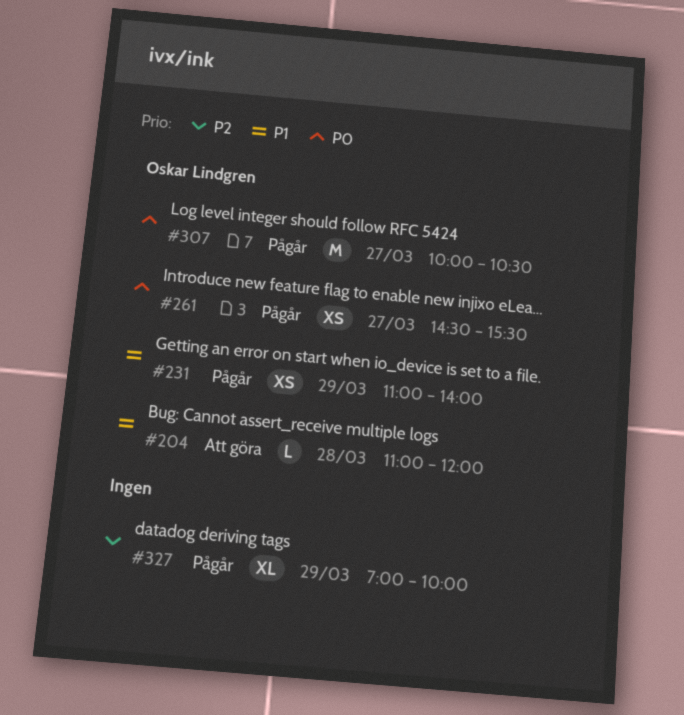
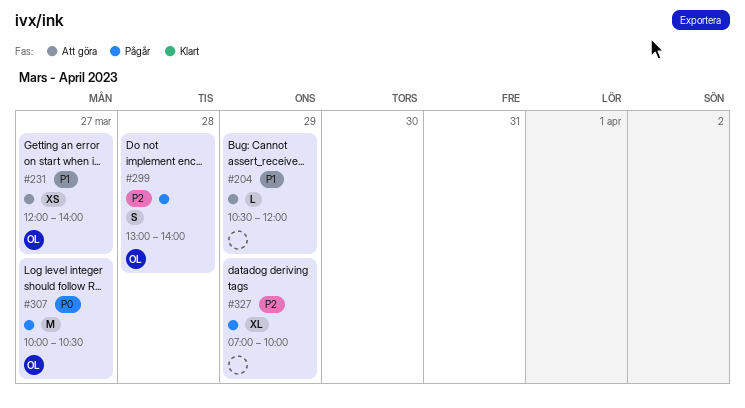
#204, owner: Oskar Lindgren -> none
#204, day: Mar 28 -> Mar 29
#204, begins: 11:00 -> 10:30
#231, status: Pågår -> Att göra
#231, day: Mar 29 -> Mar 27
#231, begins: 11:00 -> 12:00
#261: present -> none
#299: none -> present

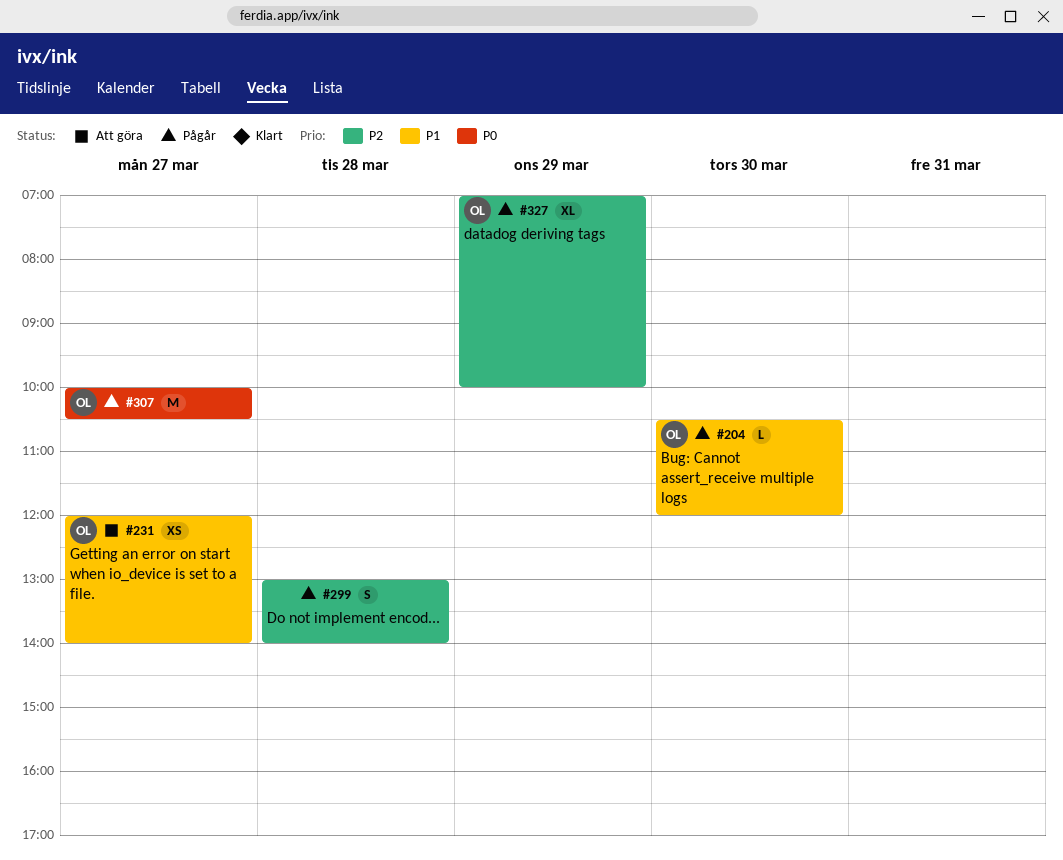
#204, status: Att göra -> Pågår
#204, owner: none -> OL
#204, day: Mar 29 -> Mar 30
#299, owner: OL -> none
#327, owner: none -> OL

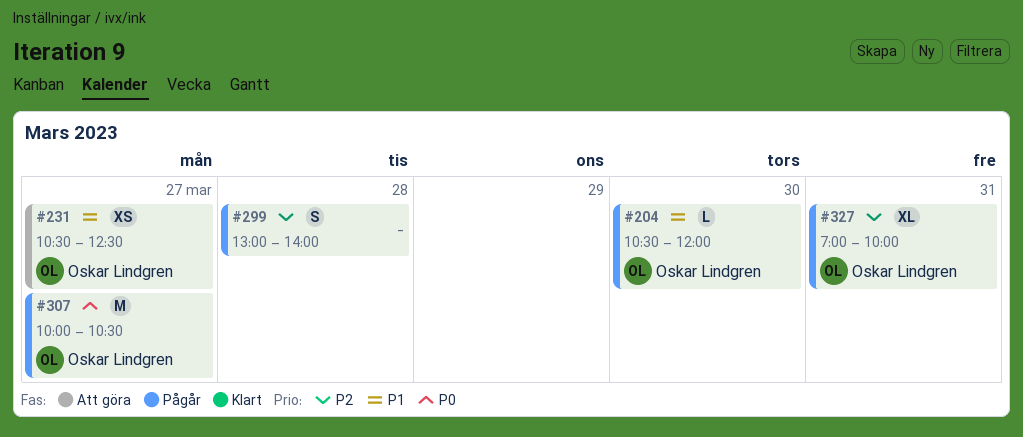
#231, begins: 12:00 -> 10:30
#231, ends: 14:00 -> 12:30
#327, day: Mar 29 -> Mar 31

